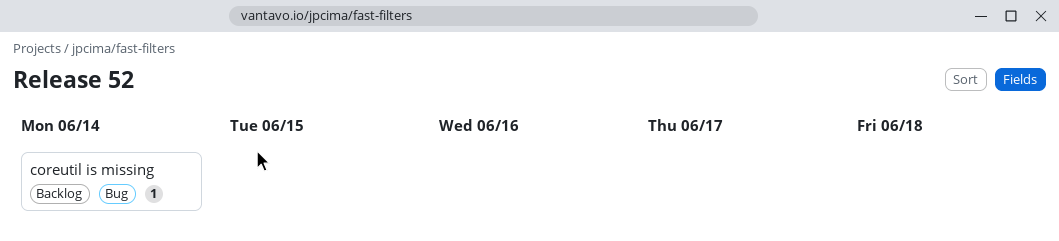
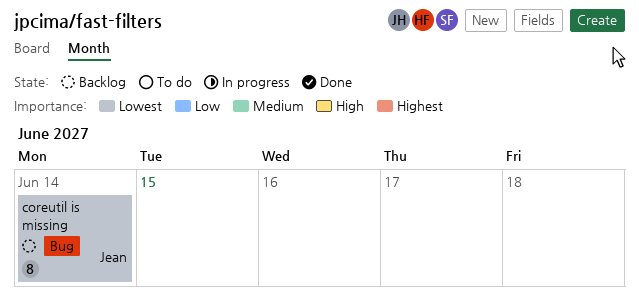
coreutil is missing, estimate: 1 -> 8

